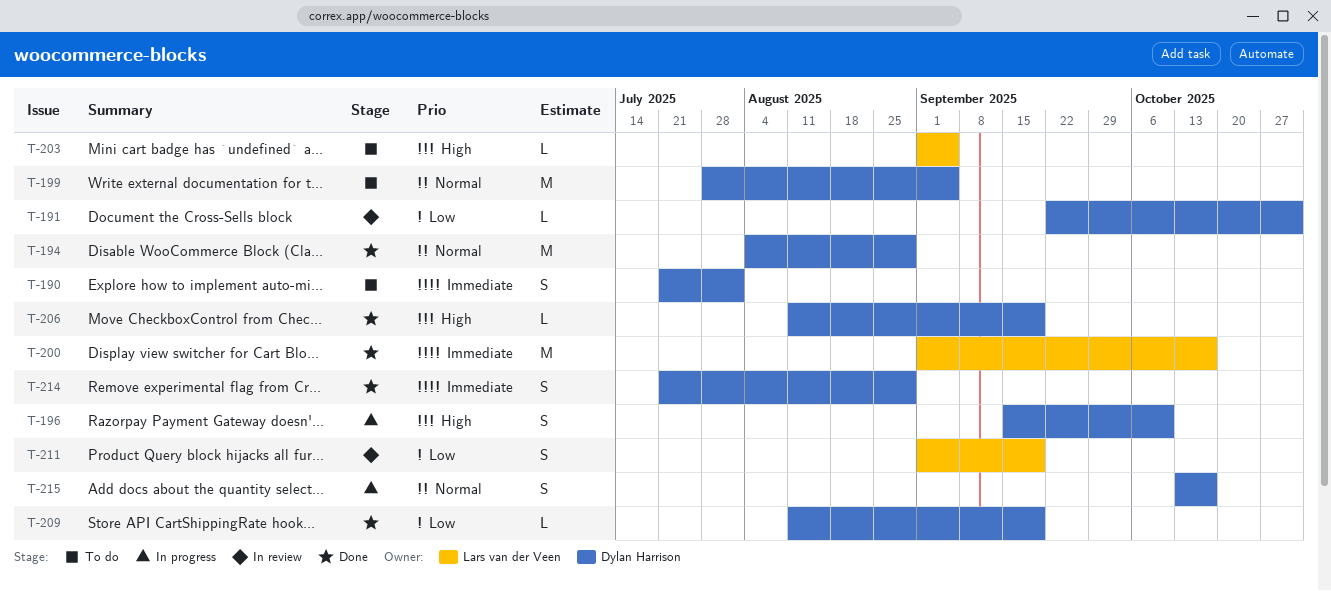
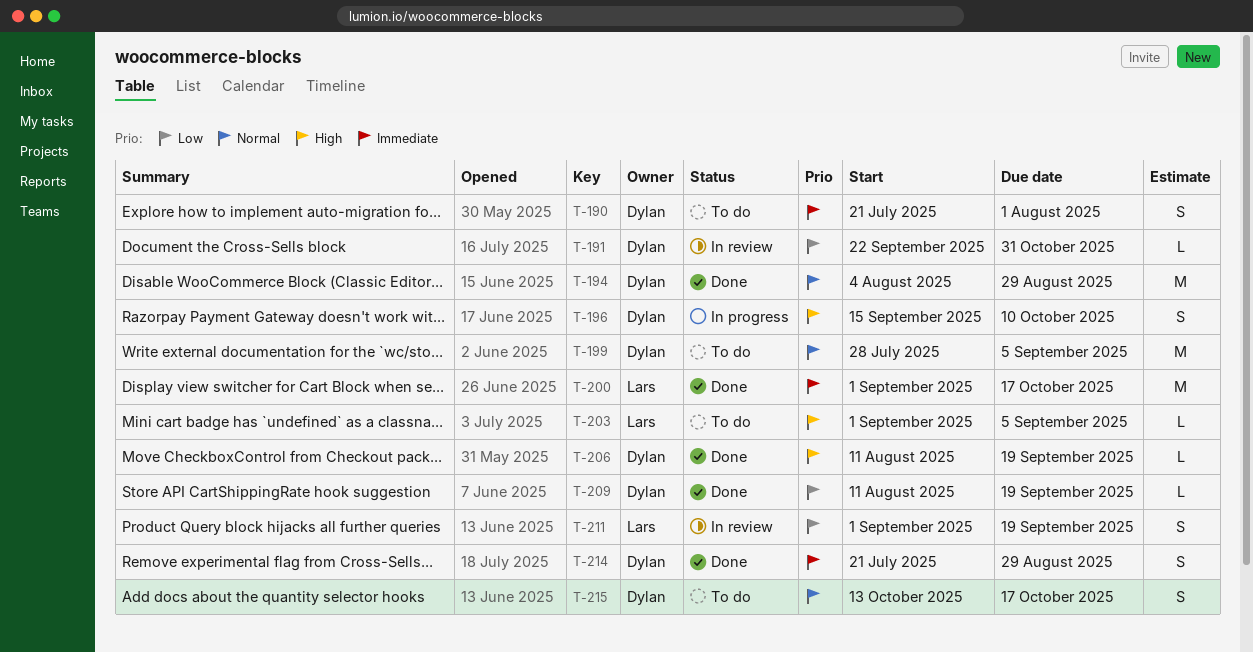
T-215, status: In progress -> To do

